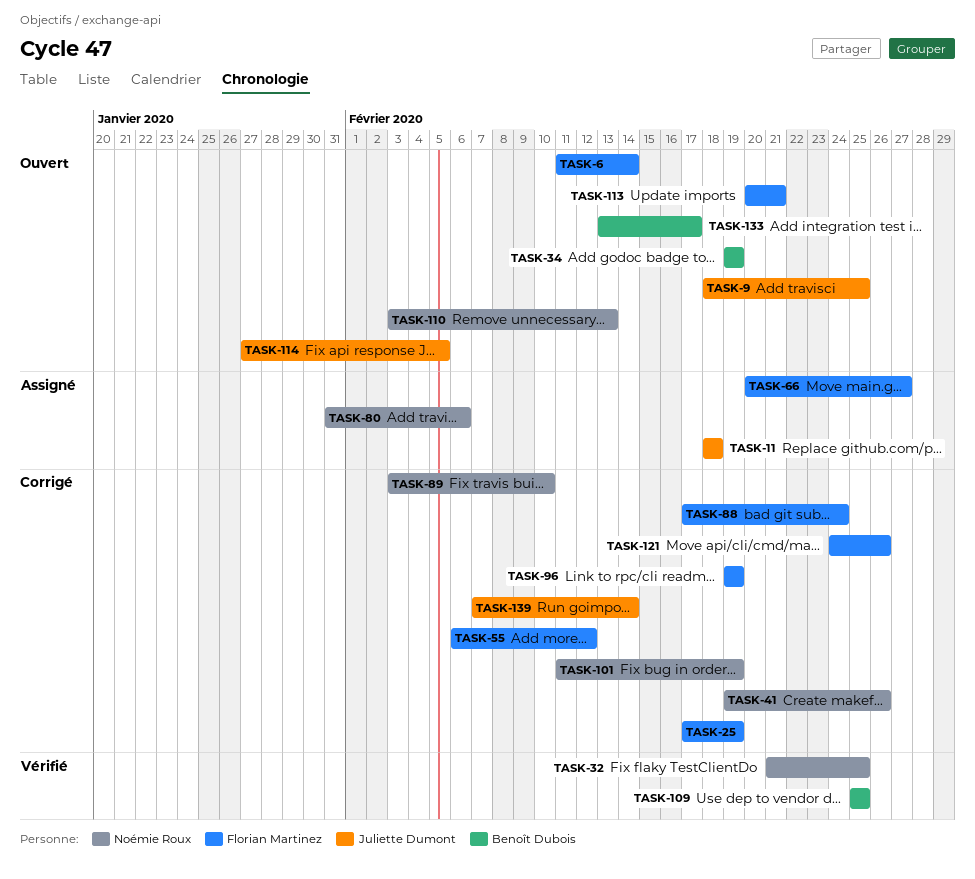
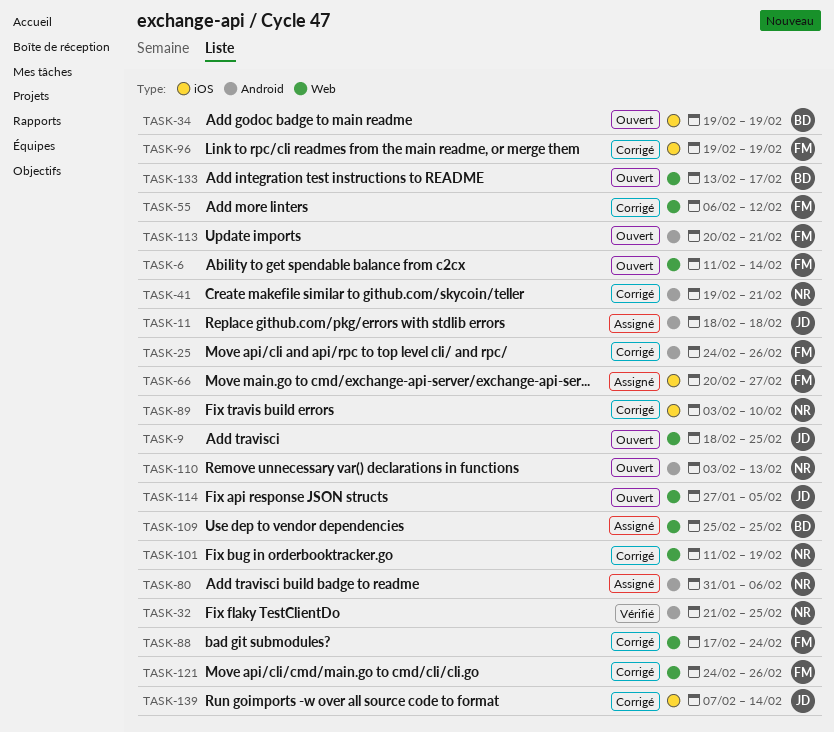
TASK-25, start: Feb 17 -> Feb 24
TASK-25, due: Feb 19 -> Feb 26
TASK-41, due: Feb 26 -> Feb 21
TASK-109, status: Vérifié -> Assigné

